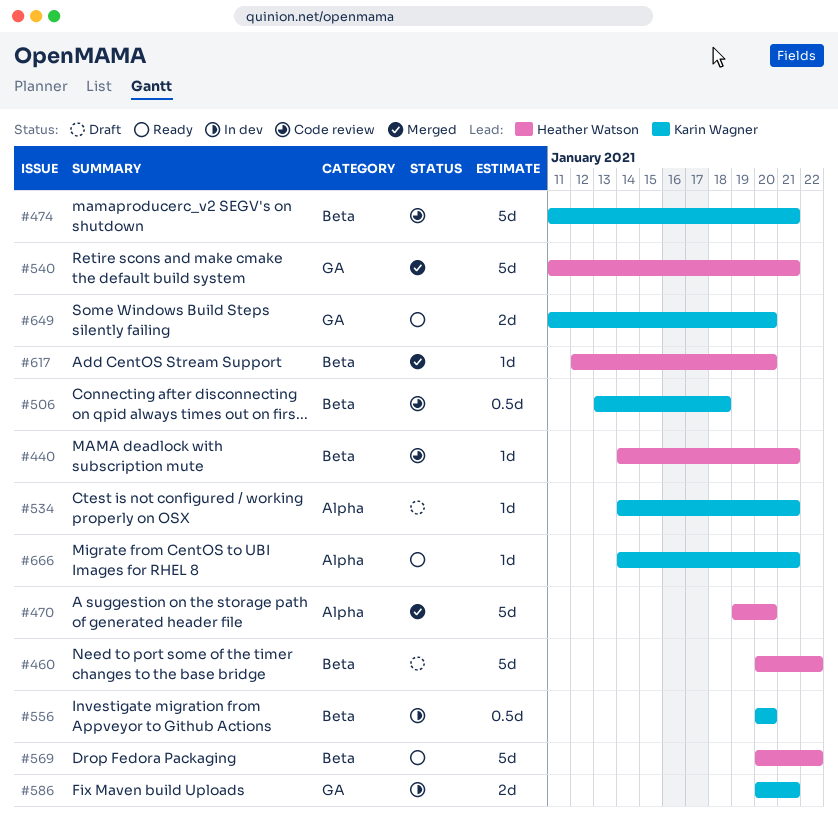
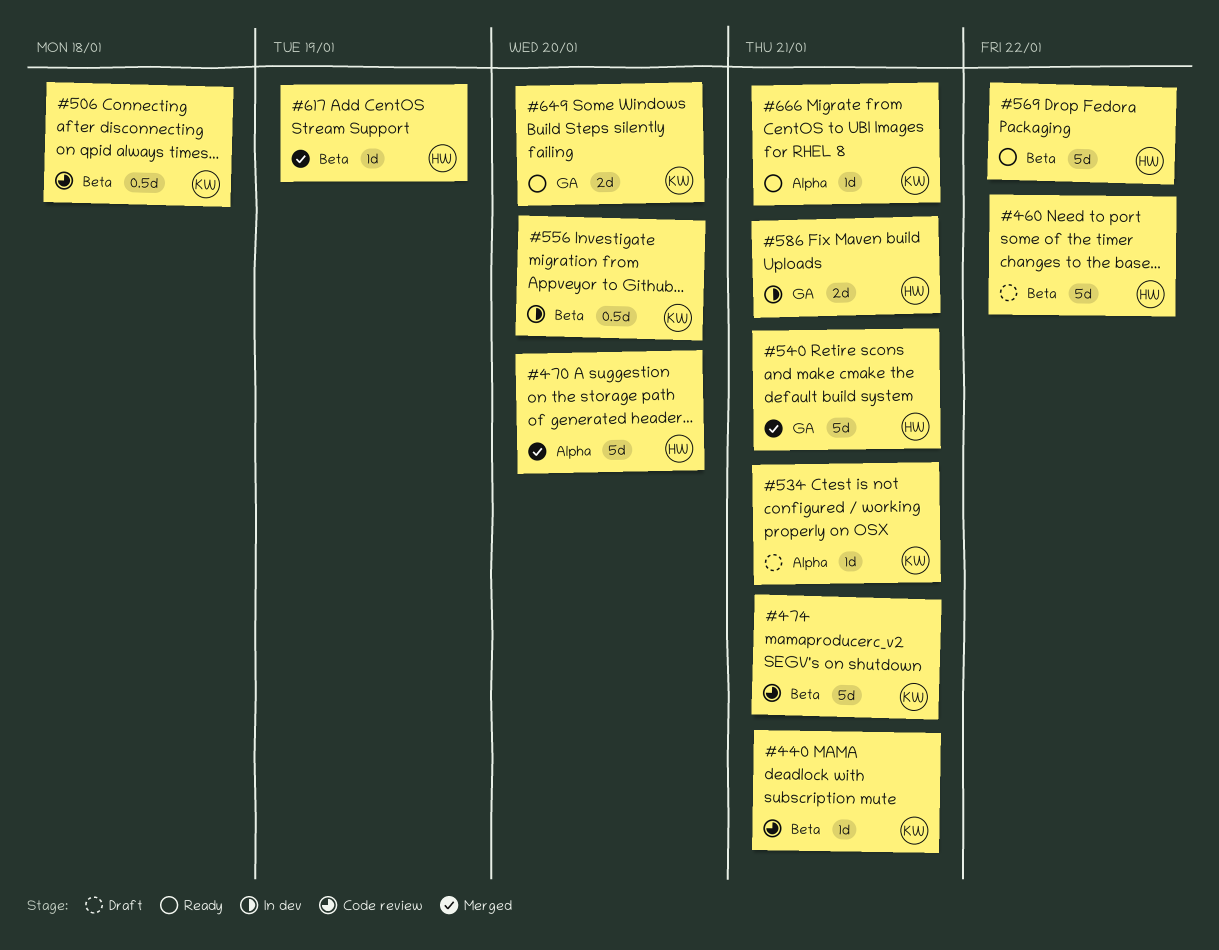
#440, owner: Heather Watson -> Karin Wagner
#586, owner: Karin Wagner -> Heather Watson
#617, due: Jan 20 -> Jan 19

